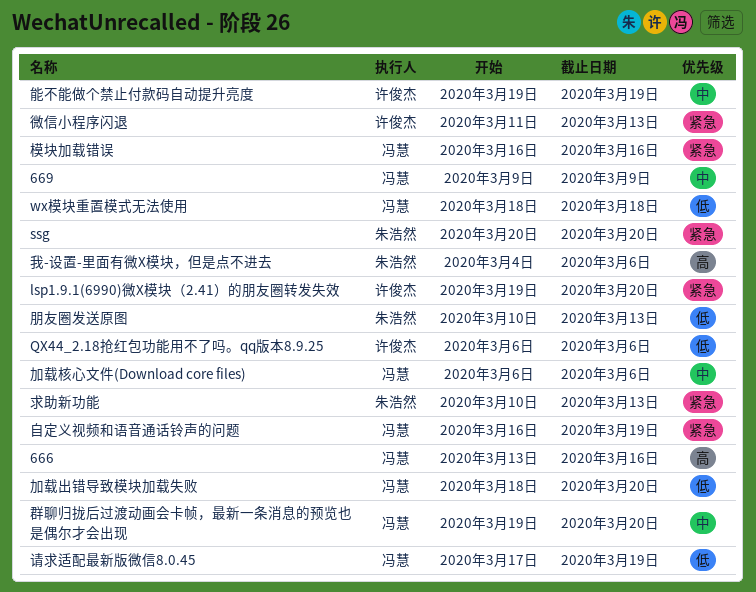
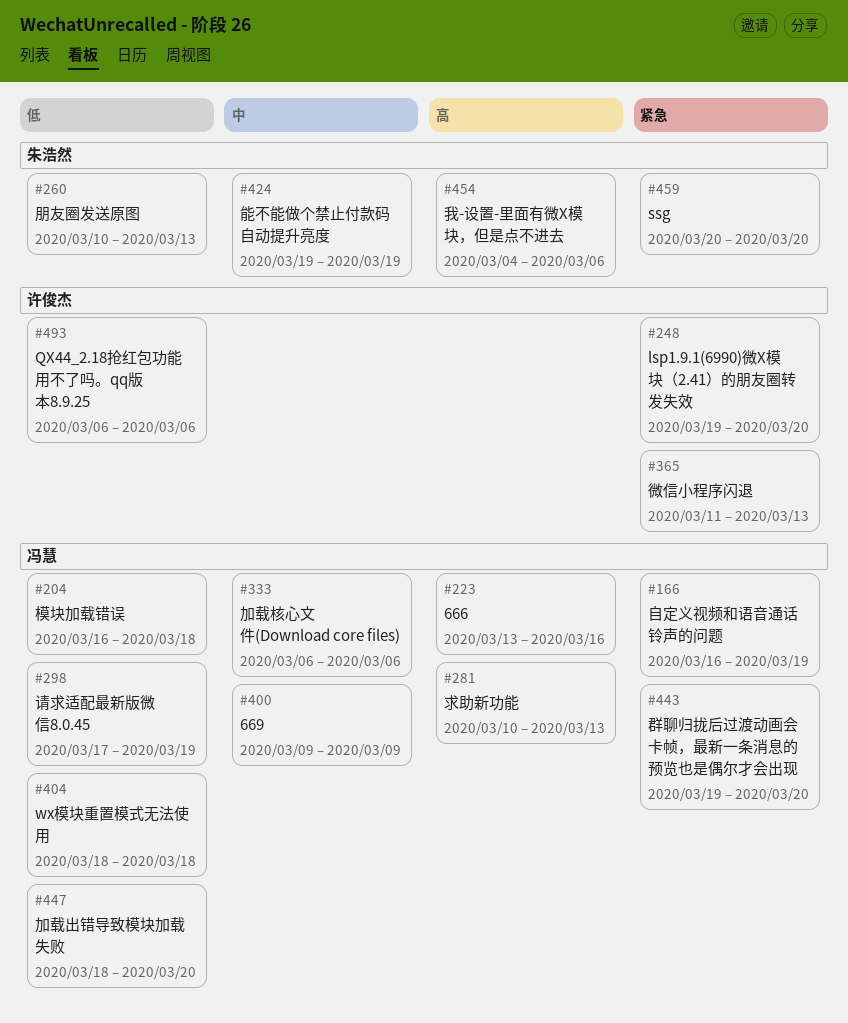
模块加载错误, priority: 紧急 -> 低
模块加载错误, due: Mar 16 -> Mar 18
求助新功能, owner: 朱浩然 -> 冯慧
求助新功能, priority: 紧急 -> 高
群聊归拢后过渡动画会卡帧，最新一条消息的预览也是偶尔才会出现, priority: 中 -> 紧急
能不能做个禁止付款码自动提升亮度, owner: 许俊杰 -> 朱浩然

